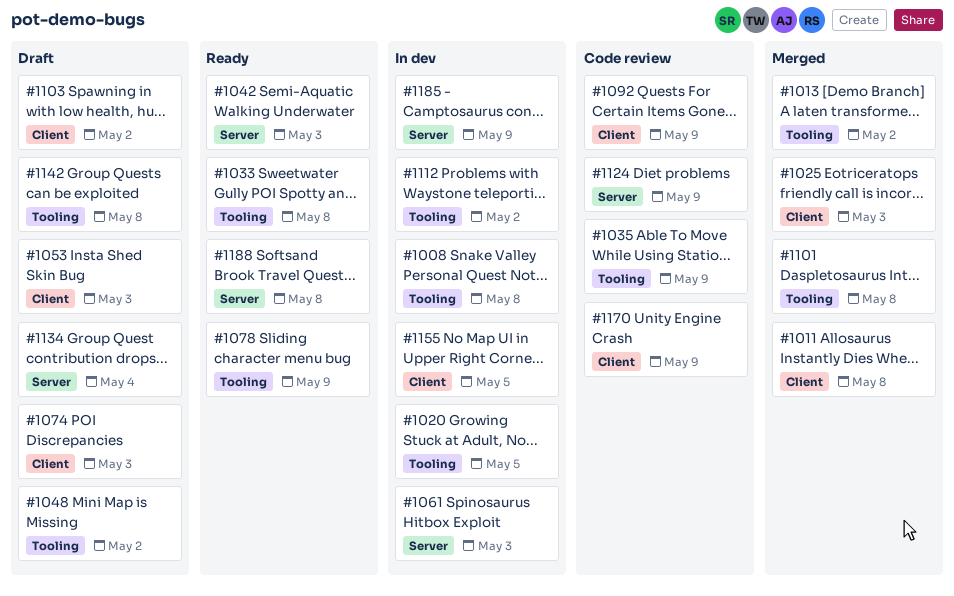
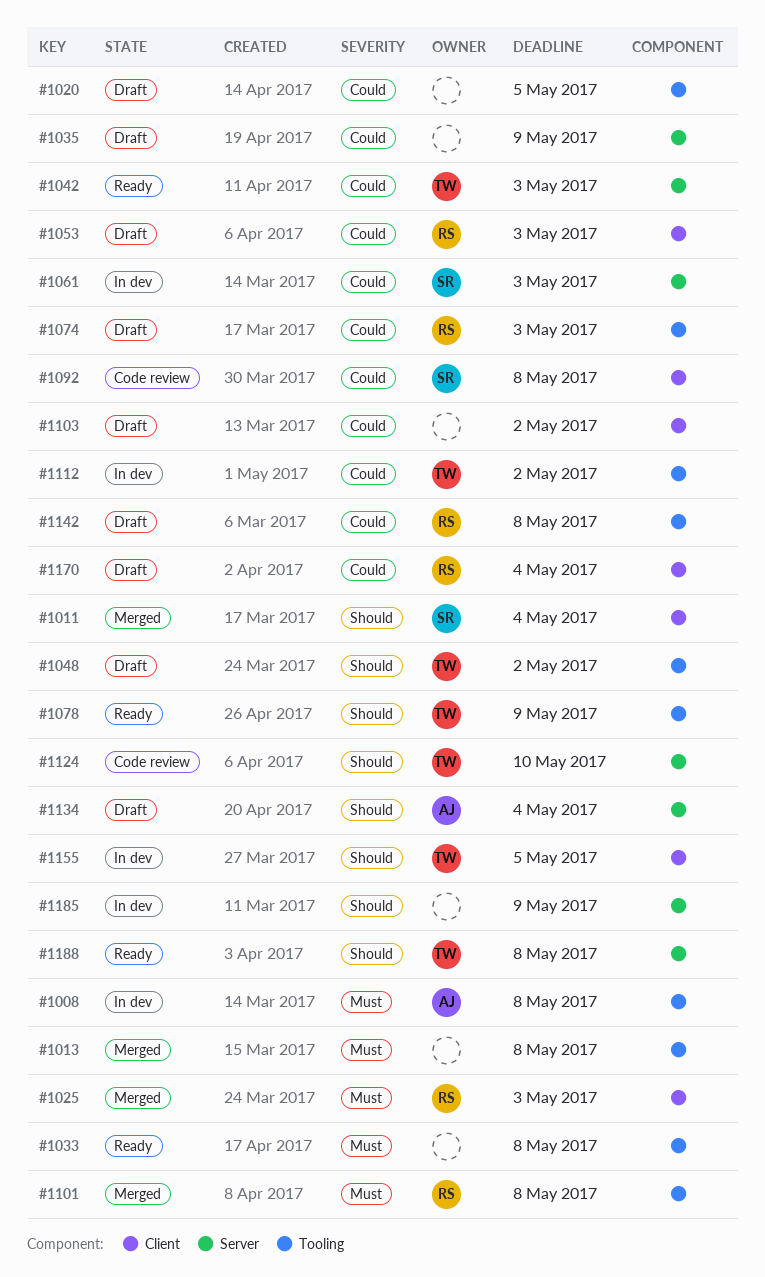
#1011, due: May 8 -> May 4
#1013, due: May 2 -> May 8
#1020, status: In dev -> Draft
#1035, status: Code review -> Draft
#1035, label: Tooling -> Server
#1074, label: Client -> Tooling
#1092, due: May 9 -> May 8
#1124, due: May 9 -> May 10
#1170, status: Code review -> Draft
#1170, due: May 9 -> May 4

